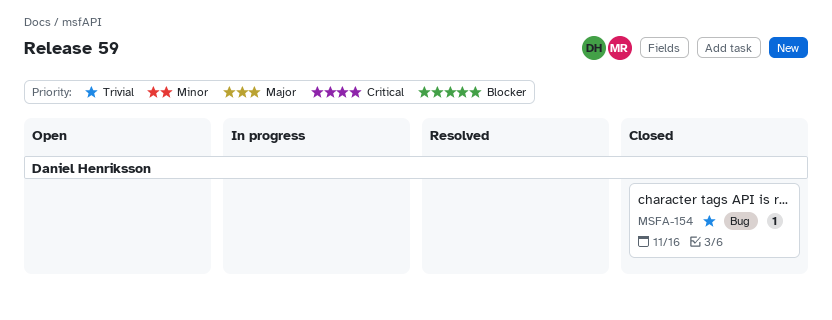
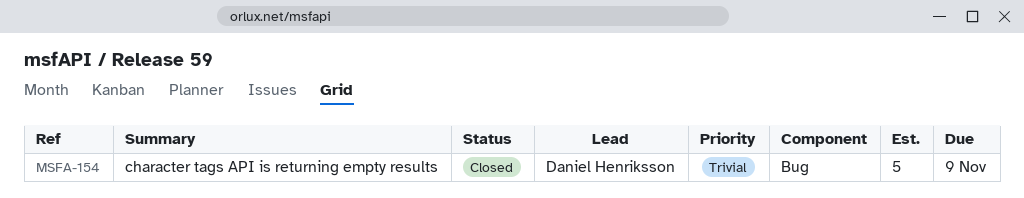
MSFA-154, estimate: 1 -> 5
MSFA-154, due: Nov 16 -> Nov 9

